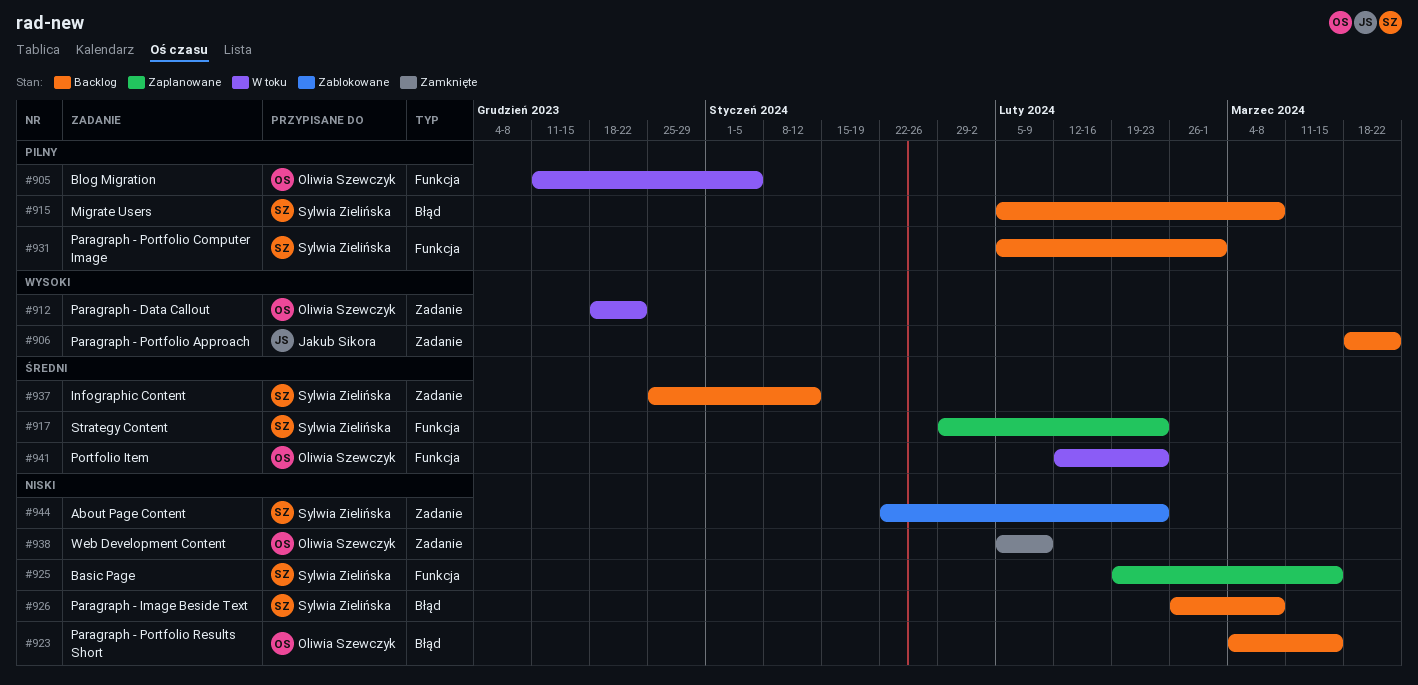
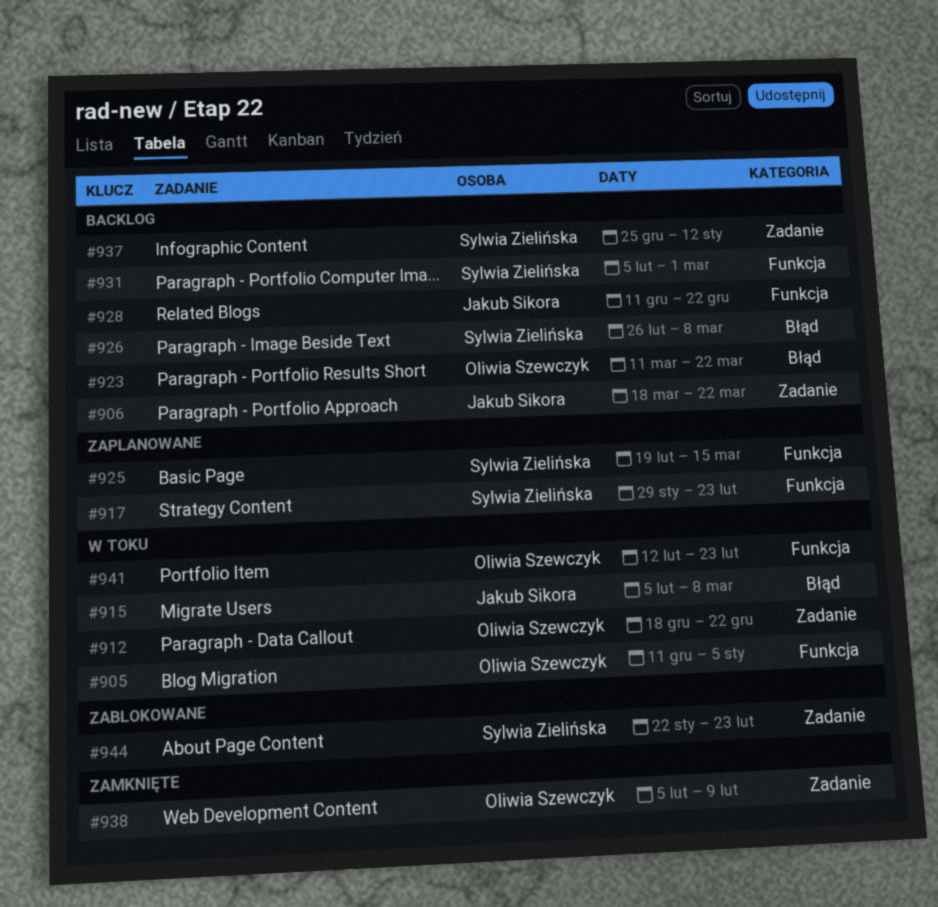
#915, status: Backlog -> W toku
#915, owner: Sylwia Zielińska -> Jakub Sikora
#923, start: Mar 4 -> Mar 11
#923, due: Mar 15 -> Mar 22
#928: none -> present

